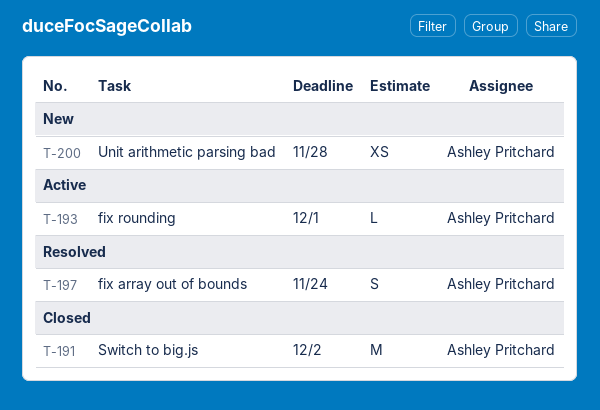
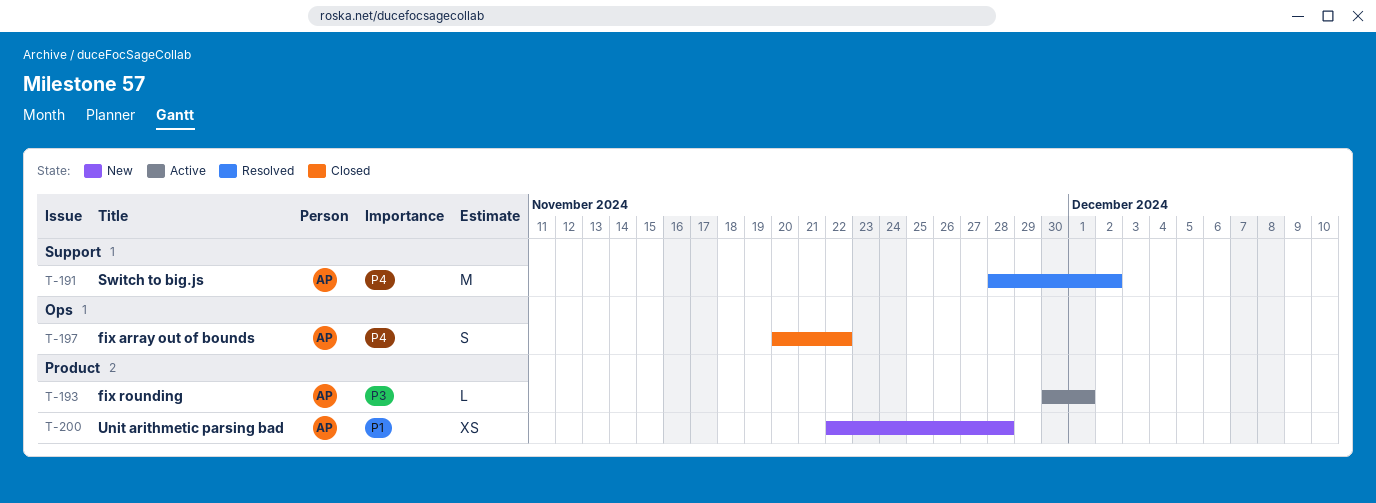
T-191, status: Closed -> Resolved
T-197, status: Resolved -> Closed
T-197, due: Nov 24 -> Nov 22

